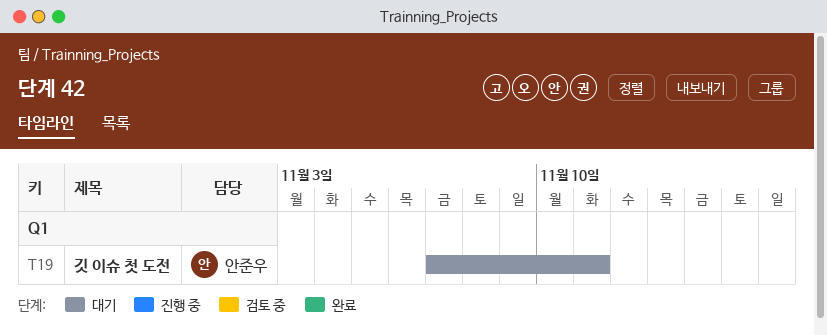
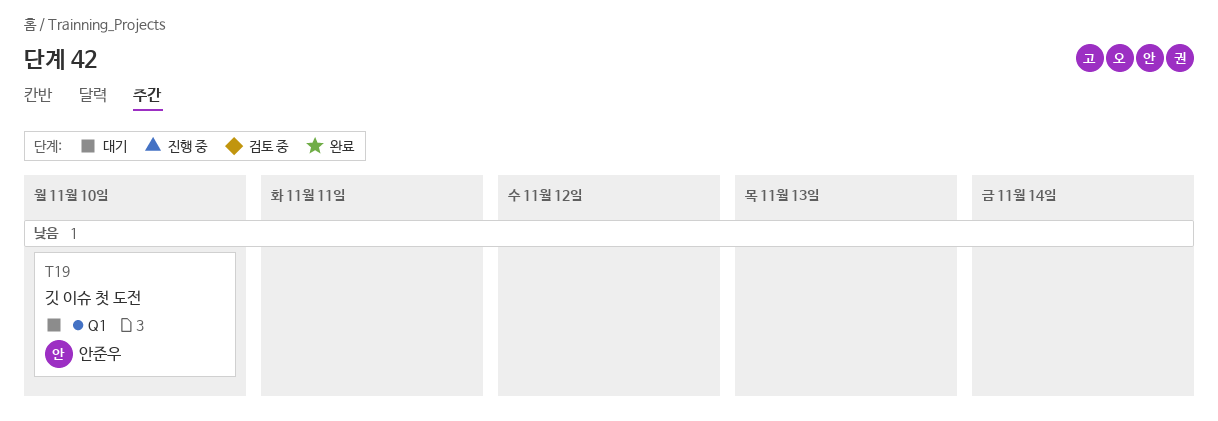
T19, due: Nov 11 -> Nov 10

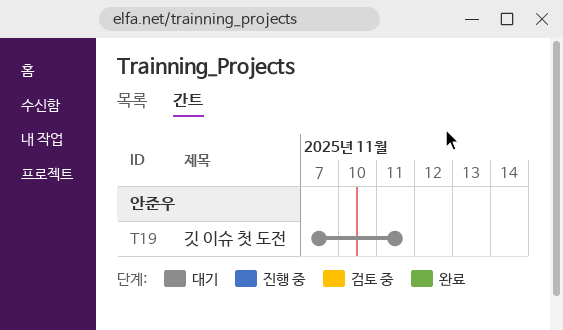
T19, due: Nov 10 -> Nov 11

